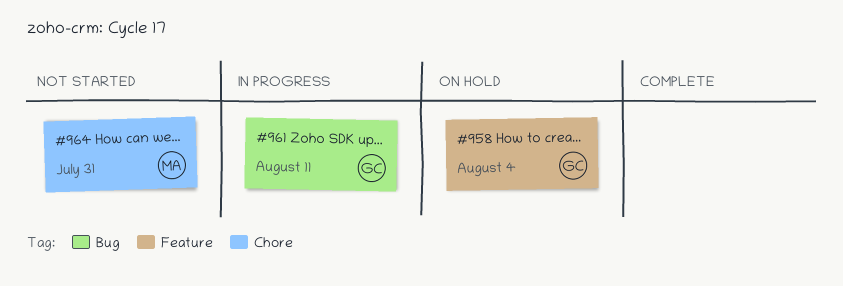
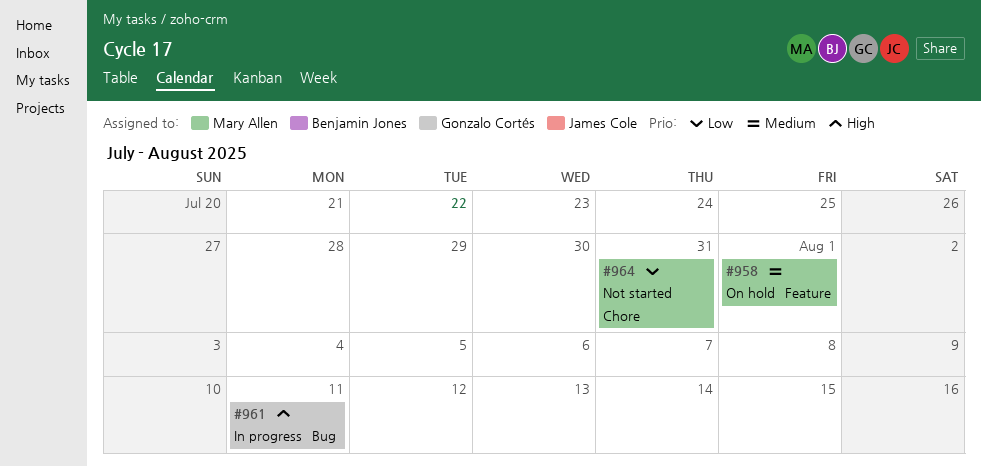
#958, owner: Gonzalo Cortés -> Mary Allen
#958, due: Aug 4 -> Aug 1

